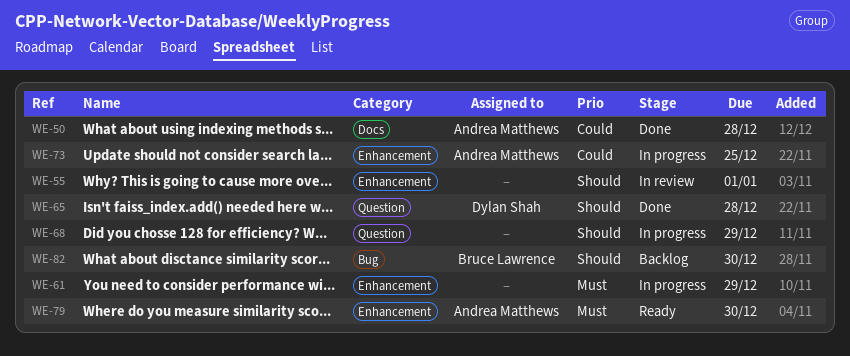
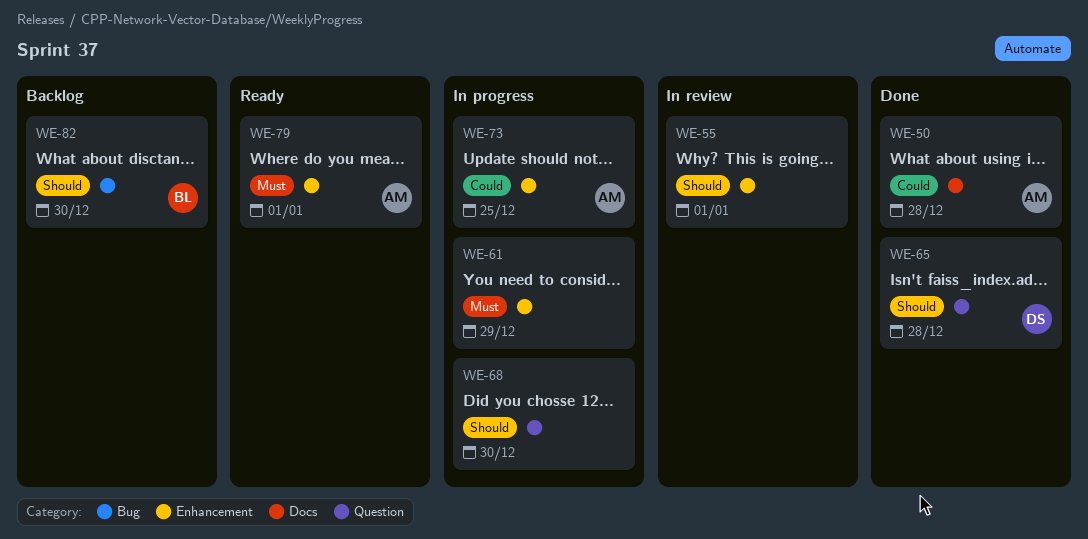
WE-68, due: Dec 29 -> Dec 30
WE-79, due: Dec 30 -> Jan 1

